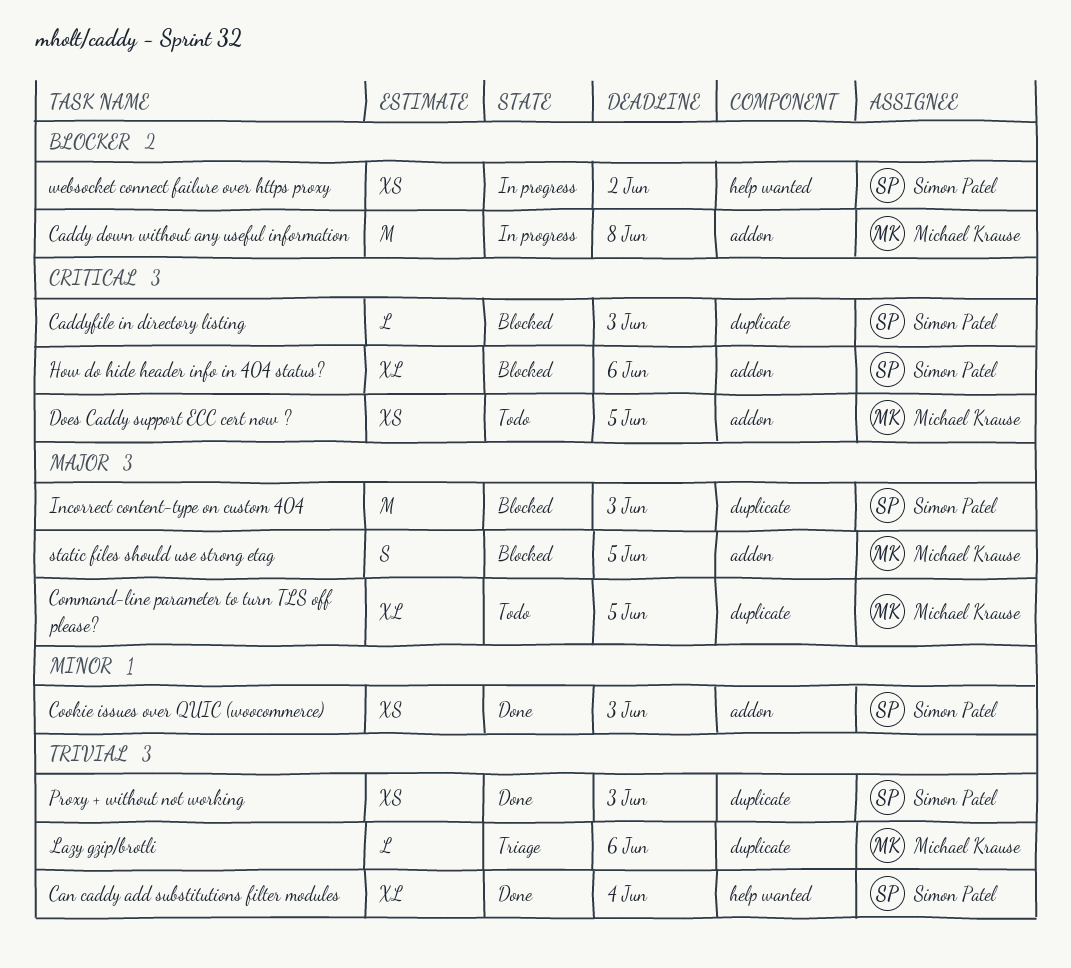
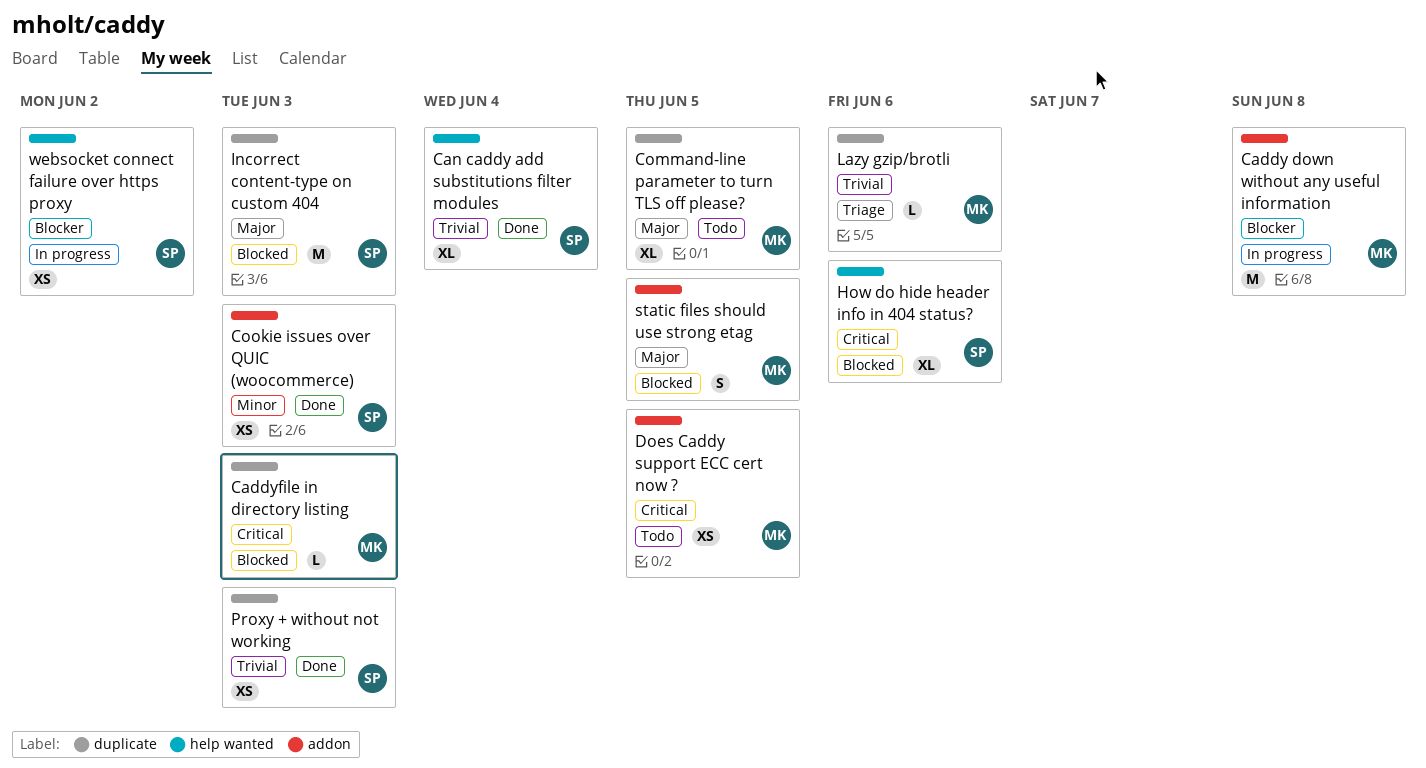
Caddyfile in directory listing, owner: Simon Patel -> Michael Krause
How do hide header info in 404 status?, label: addon -> help wanted

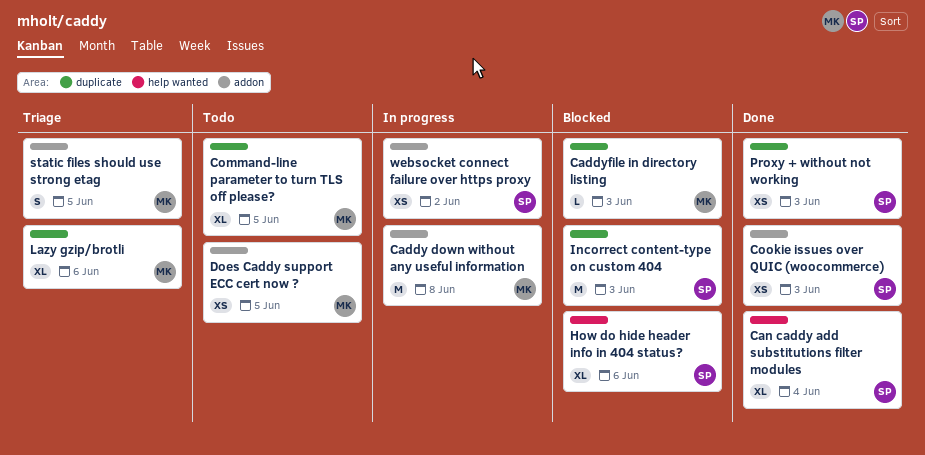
Lazy gzip/brotli, estimate: L -> XL
static files should use strong etag, status: Blocked -> Triage
websocket connect failure over https proxy, label: help wanted -> addon

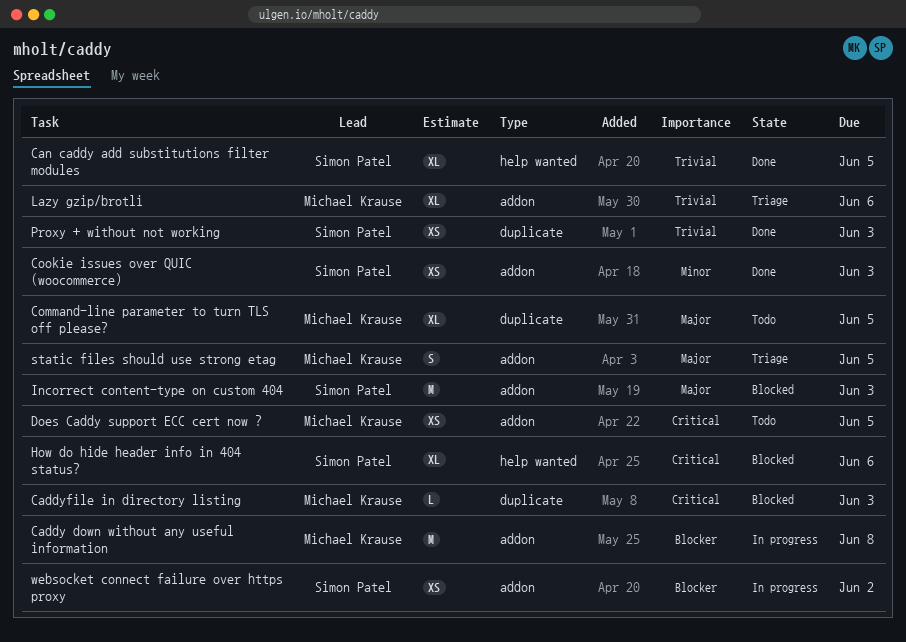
Can caddy add substitutions filter modules, due: Jun 4 -> Jun 5
Incorrect content-type on custom 404, label: duplicate -> addon
Lazy gzip/brotli, label: duplicate -> addon

